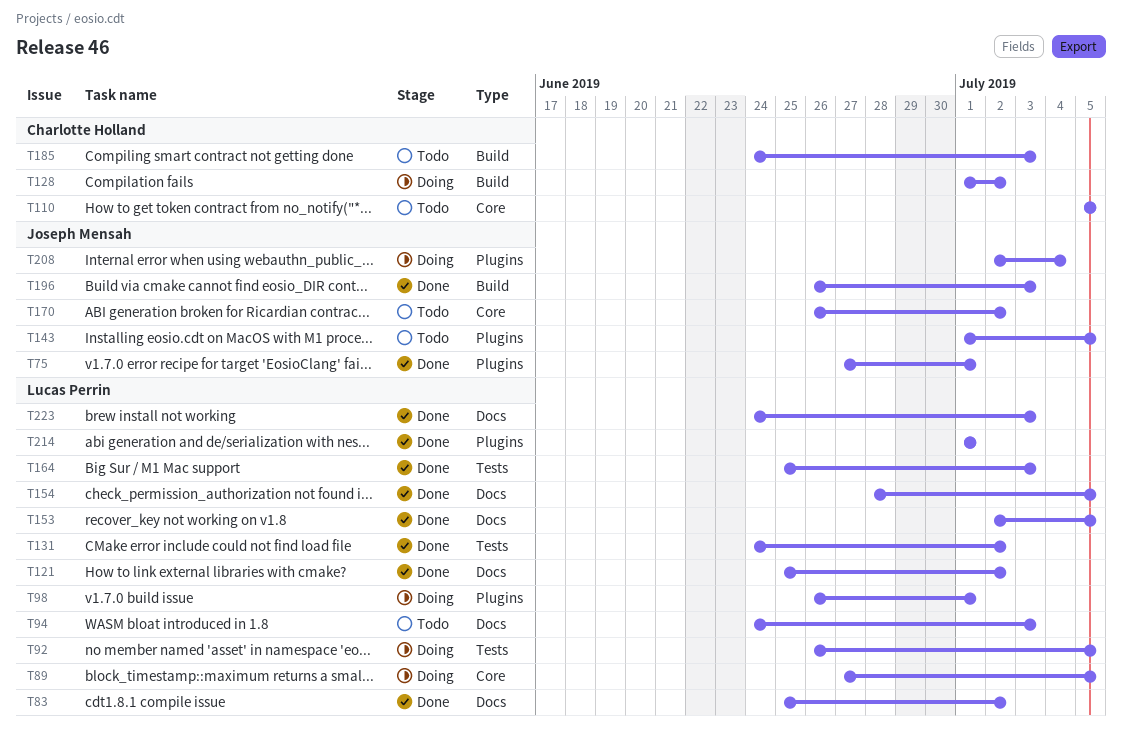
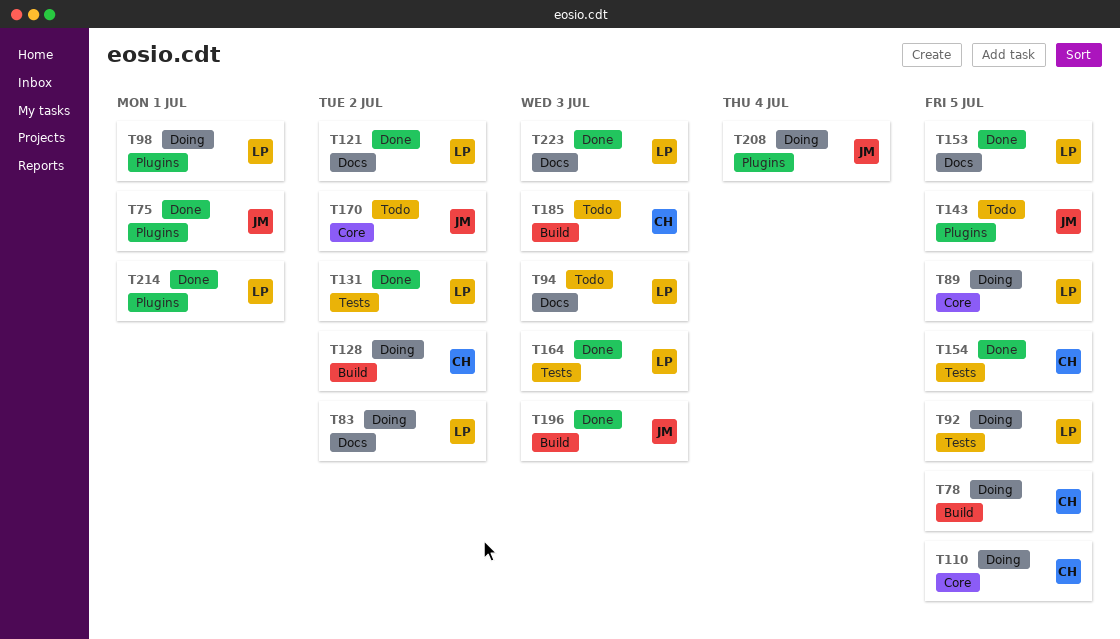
T78: none -> present
T83, status: Done -> Doing
T110, status: Todo -> Doing
T154, owner: Lucas Perrin -> Charlotte Holland
T154, label: Docs -> Tests

